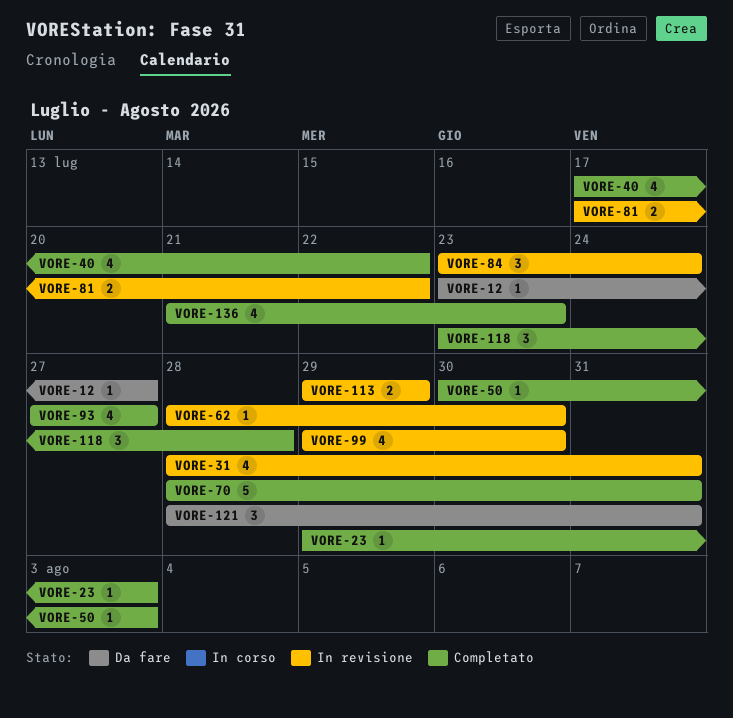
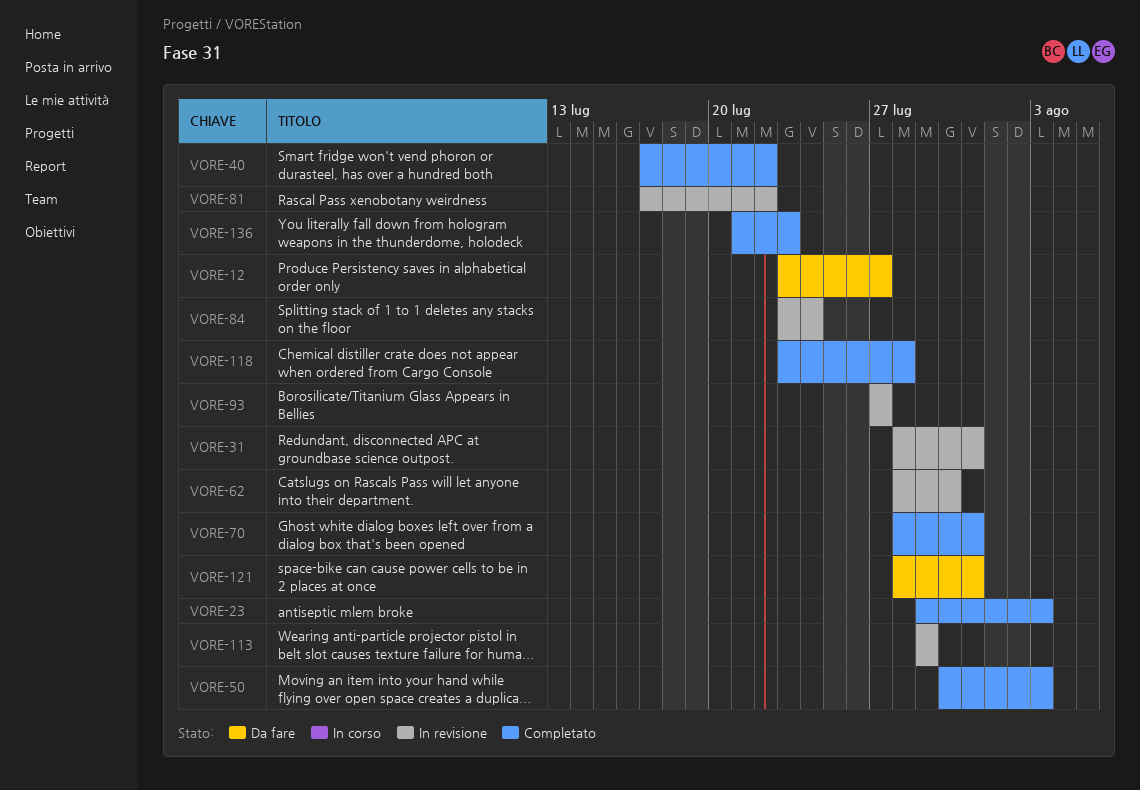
VORE-93, status: Completato -> In revisione
VORE-99: present -> none

